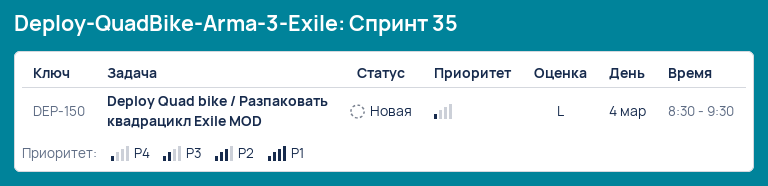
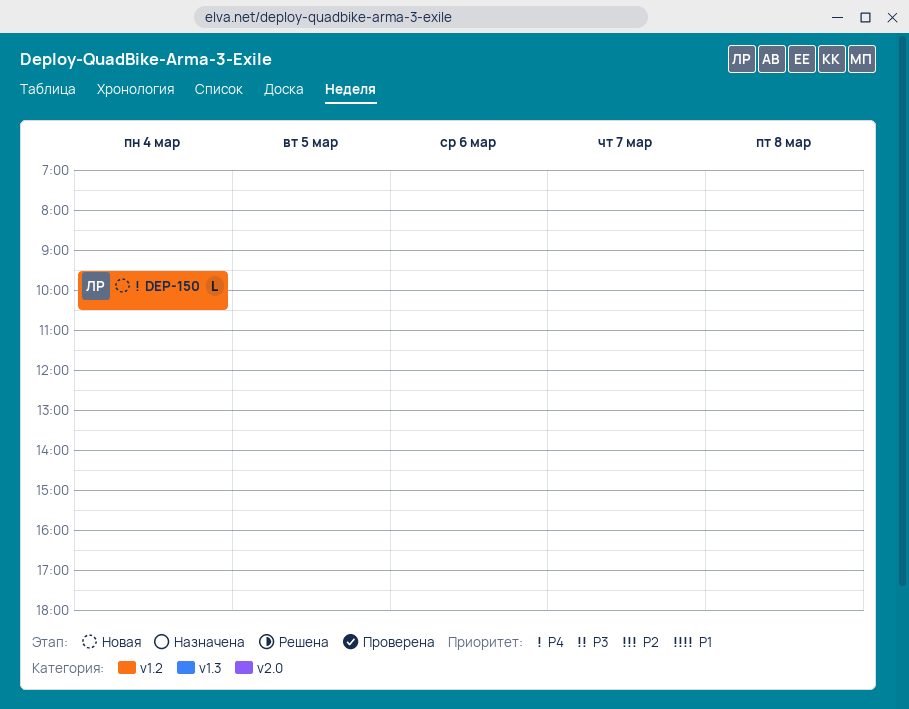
DEP-150, begins: 08:30 -> 09:30
DEP-150, ends: 09:30 -> 10:30

